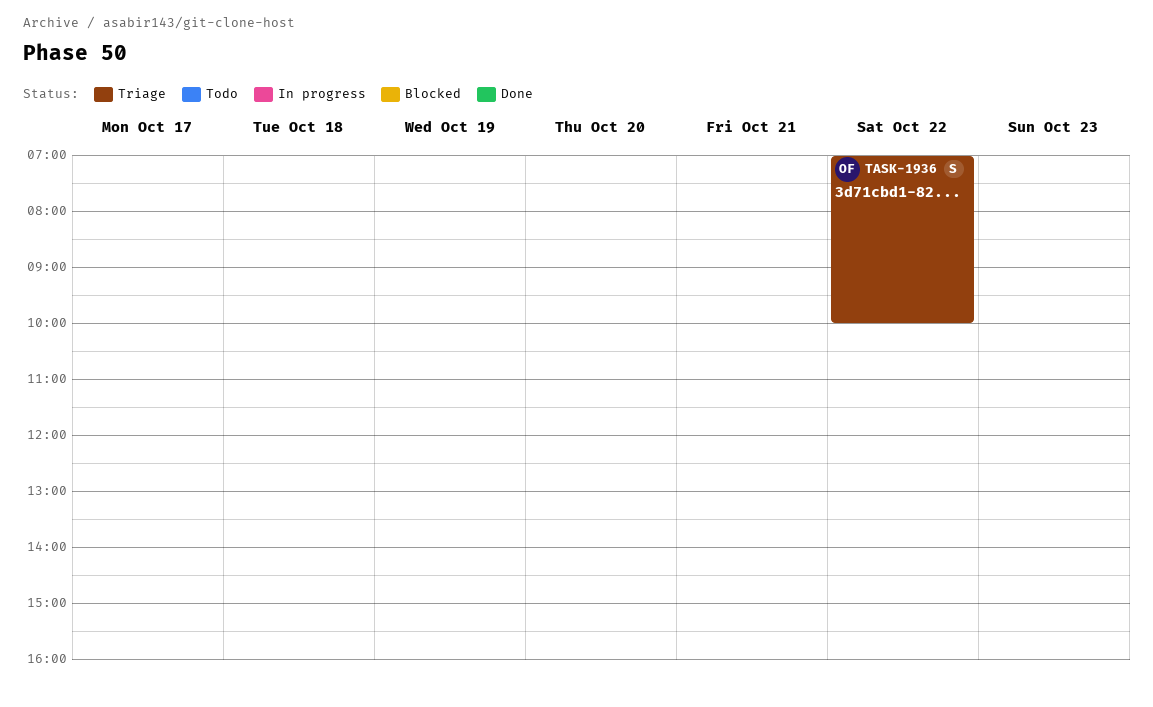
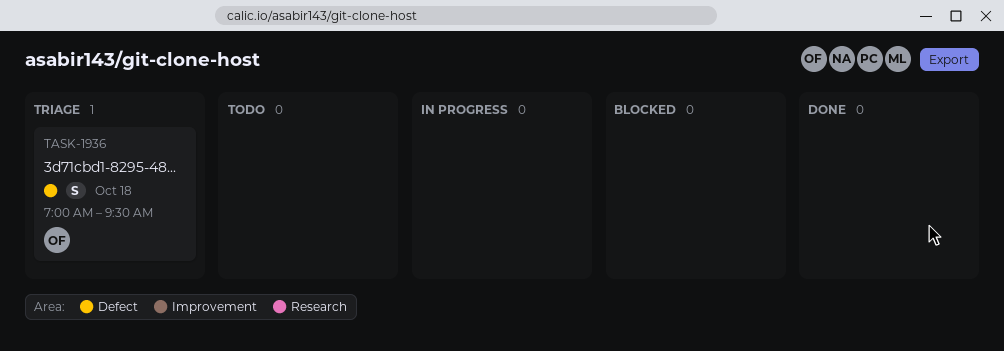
TASK-1936, day: Oct 22 -> Oct 18
TASK-1936, ends: 10:00 -> 09:30

